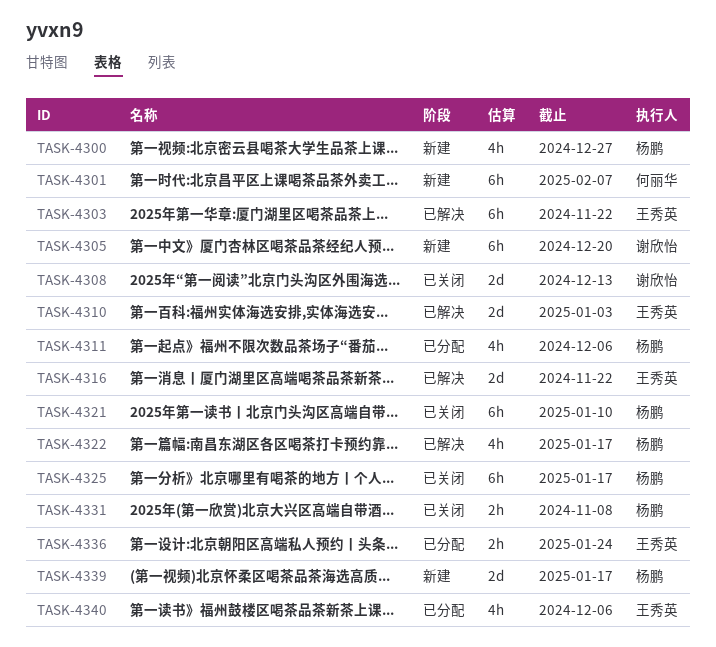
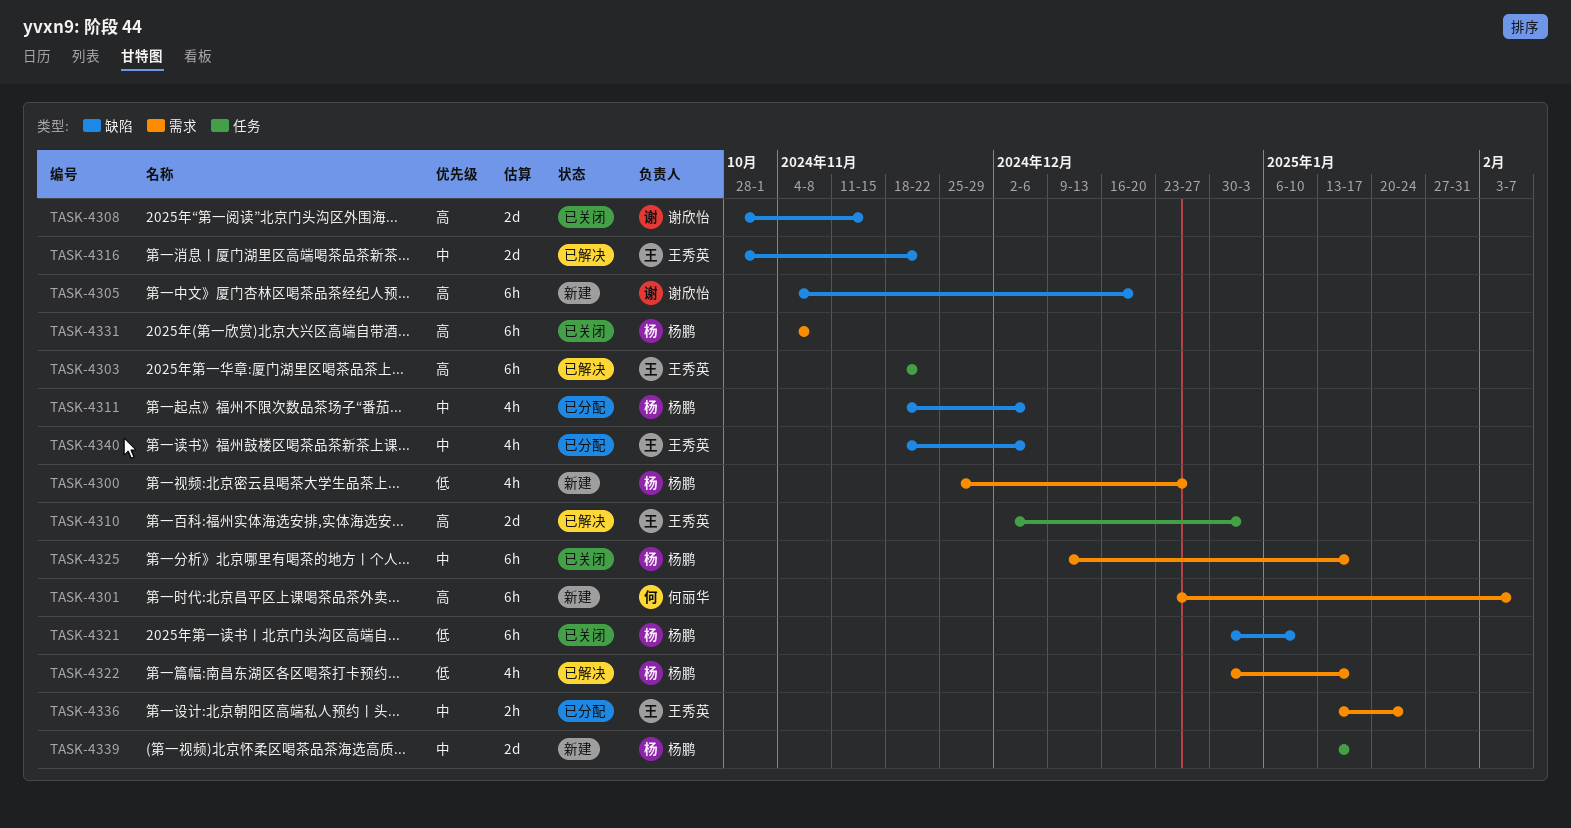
TASK-4308, due: Dec 13 -> Nov 15
TASK-4331, estimate: 2h -> 6h

